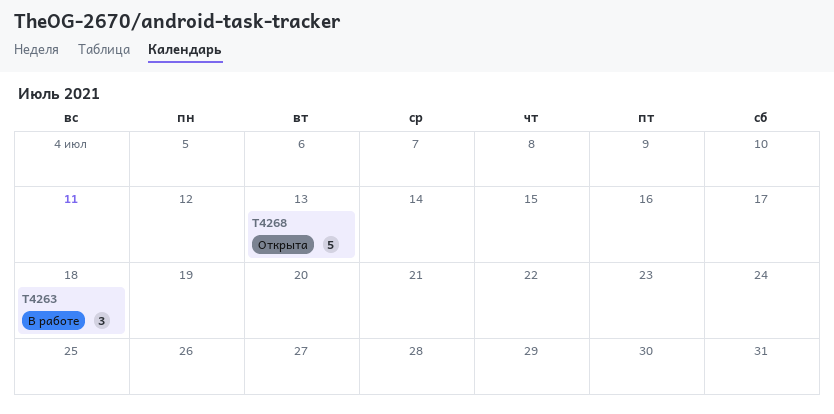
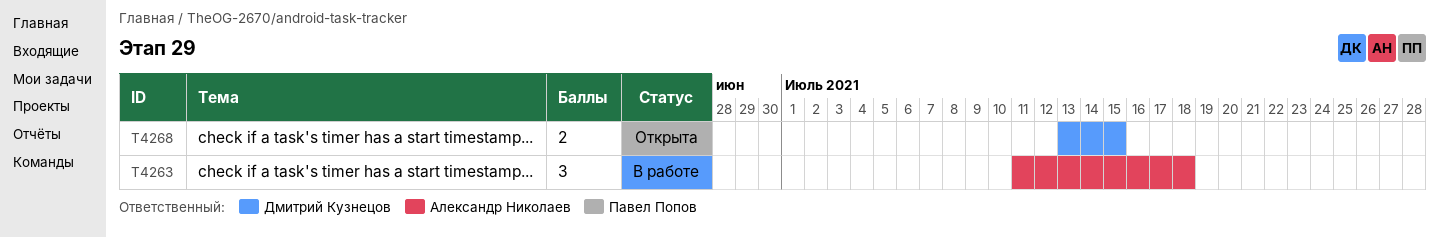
T4268, estimate: 5 -> 2
T4268, due: Jul 13 -> Jul 15

